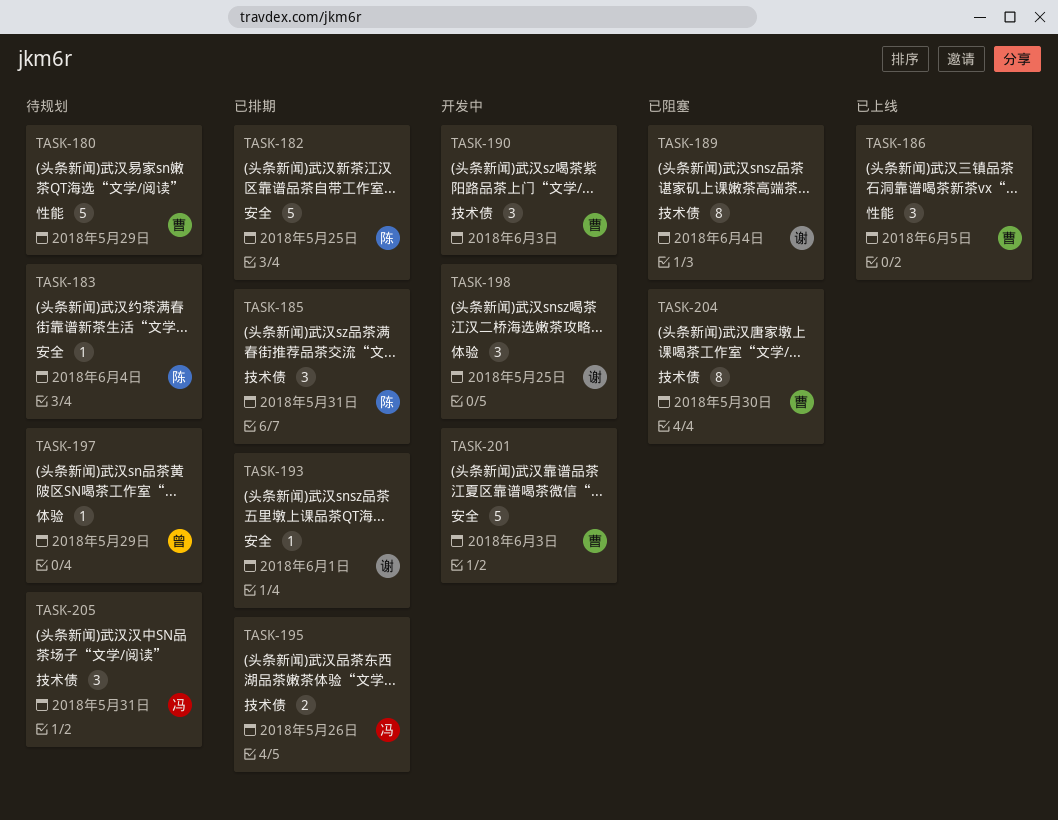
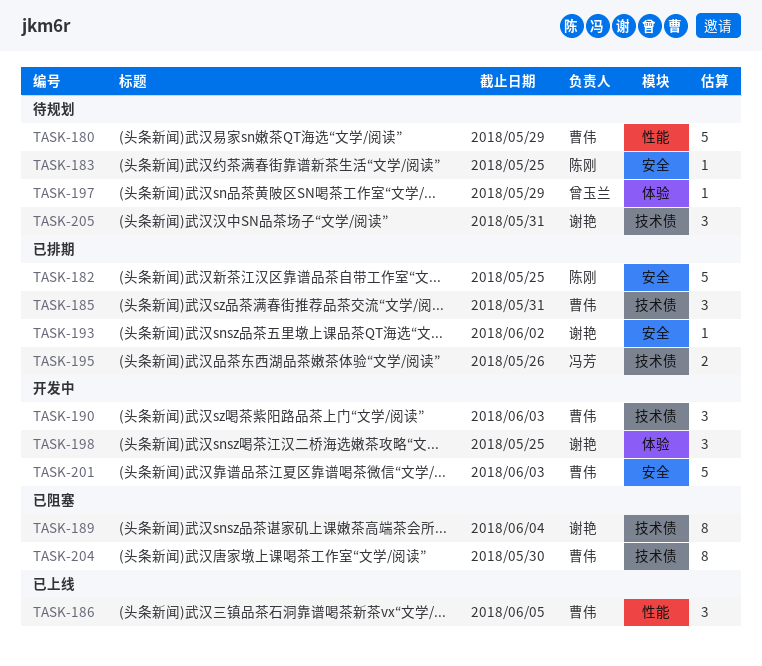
TASK-183, due: Jun 4 -> May 25
TASK-185, owner: 陈刚 -> 曹伟
TASK-193, due: Jun 1 -> Jun 2
TASK-205, owner: 冯芳 -> 谢艳

